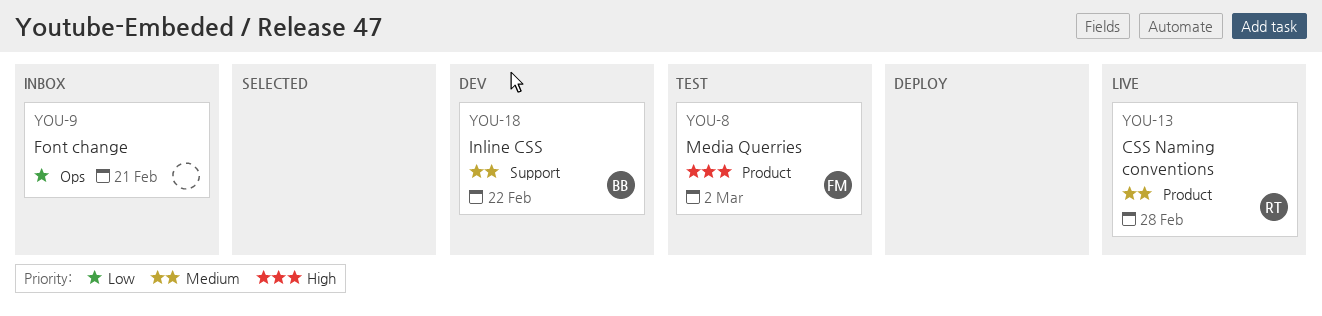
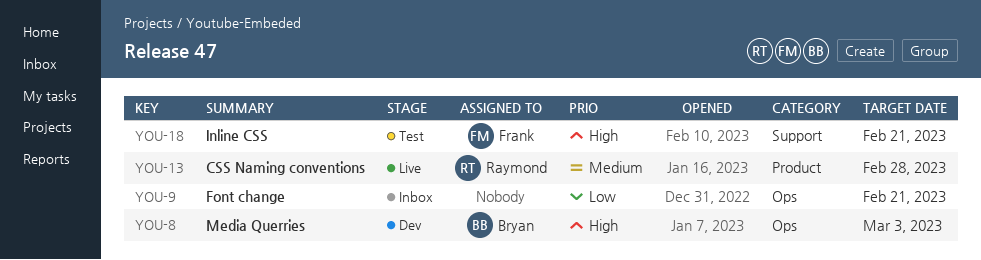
YOU-8, status: Test -> Dev
YOU-8, owner: Frank -> Bryan
YOU-8, label: Product -> Ops
YOU-8, due: Mar 2 -> Mar 3
YOU-18, status: Dev -> Test
YOU-18, owner: Bryan -> Frank
YOU-18, priority: Medium -> High
YOU-18, due: Feb 22 -> Feb 21

